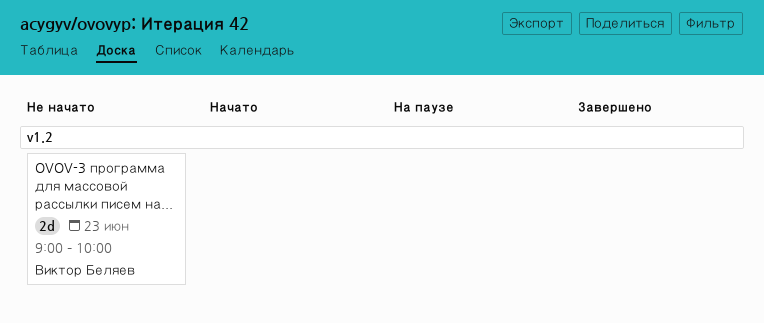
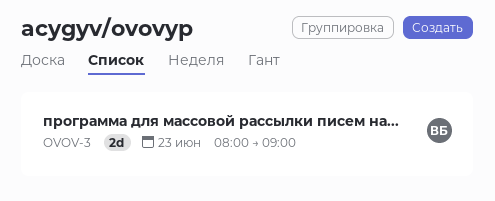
OVOV-3, begins: 09:00 -> 08:00
OVOV-3, ends: 10:00 -> 09:00

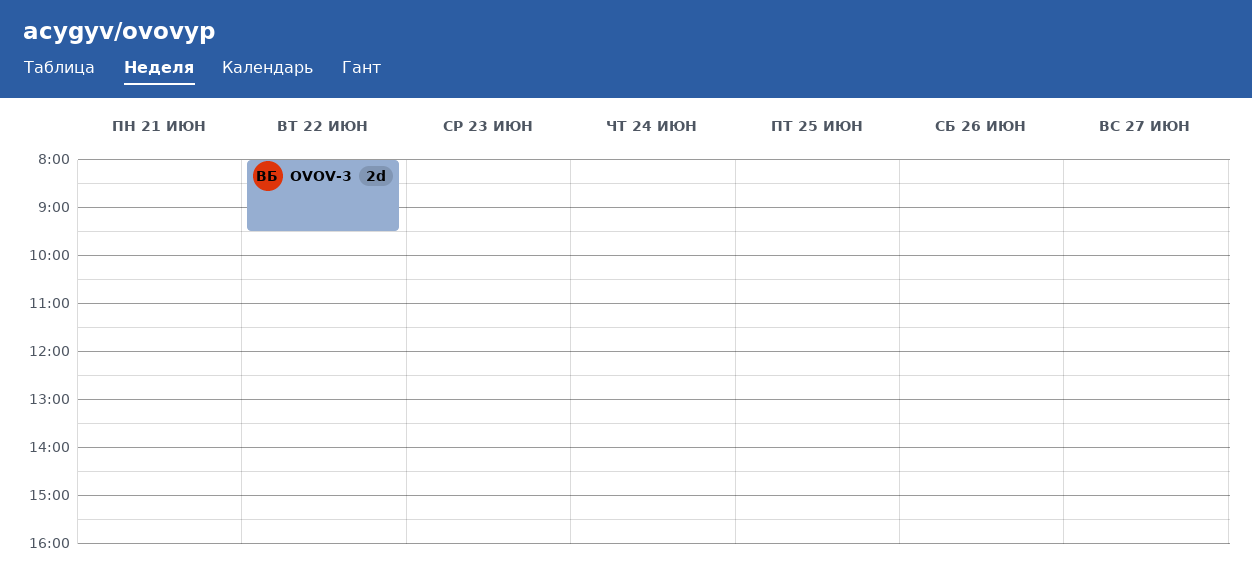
OVOV-3, day: Jun 23 -> Jun 22
OVOV-3, ends: 09:00 -> 09:30

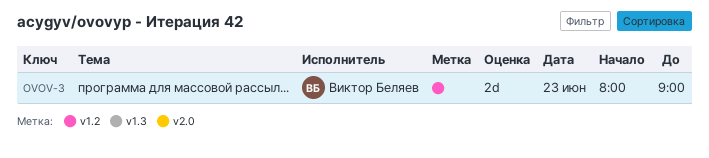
OVOV-3, day: Jun 22 -> Jun 23
OVOV-3, ends: 09:30 -> 09:00

